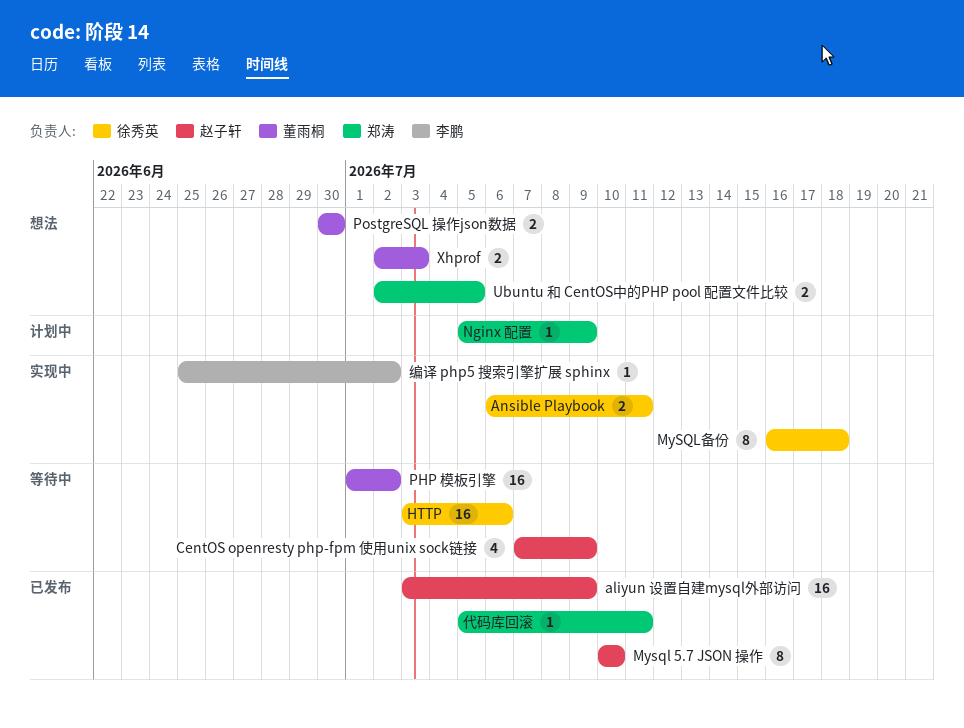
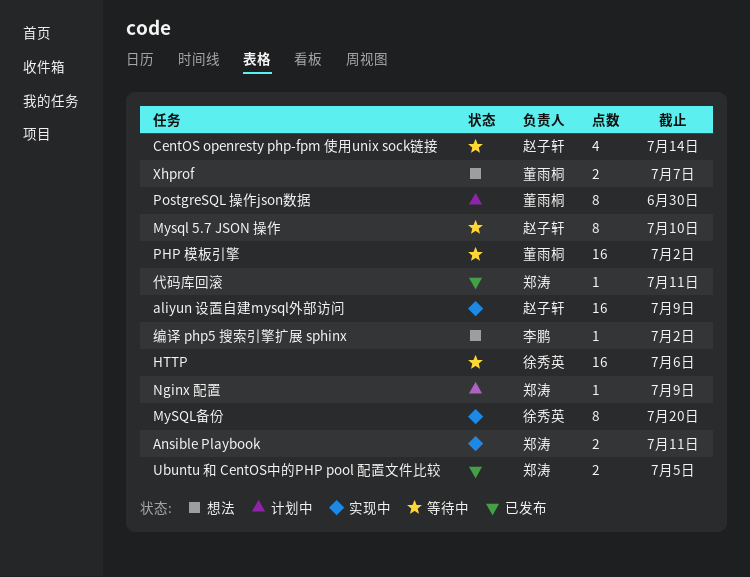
aliyun 设置自建mysql外部访问, status: 已发布 -> 实现中
Ansible Playbook, owner: 徐秀英 -> 郑涛
CentOS openresty php-fpm 使用unix sock链接, due: Jul 9 -> Jul 14
Mysql 5.7 JSON 操作, status: 已发布 -> 等待中
MySQL备份, due: Jul 18 -> Jul 20
PostgreSQL 操作json数据, status: 想法 -> 计划中
PostgreSQL 操作json数据, estimate: 2 -> 8
Ubuntu 和 CentOS中的PHP pool 配置文件比较, status: 想法 -> 已发布
Xhprof, due: Jul 3 -> Jul 7
编译 php5 搜索引擎扩展 sphinx, status: 实现中 -> 想法

